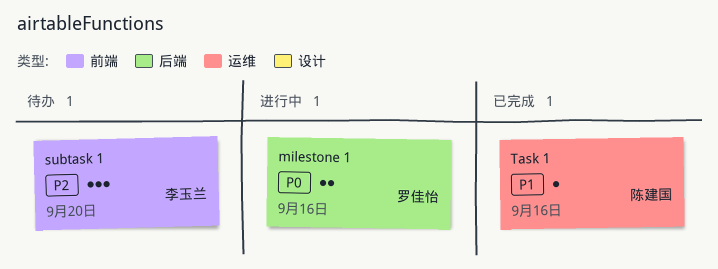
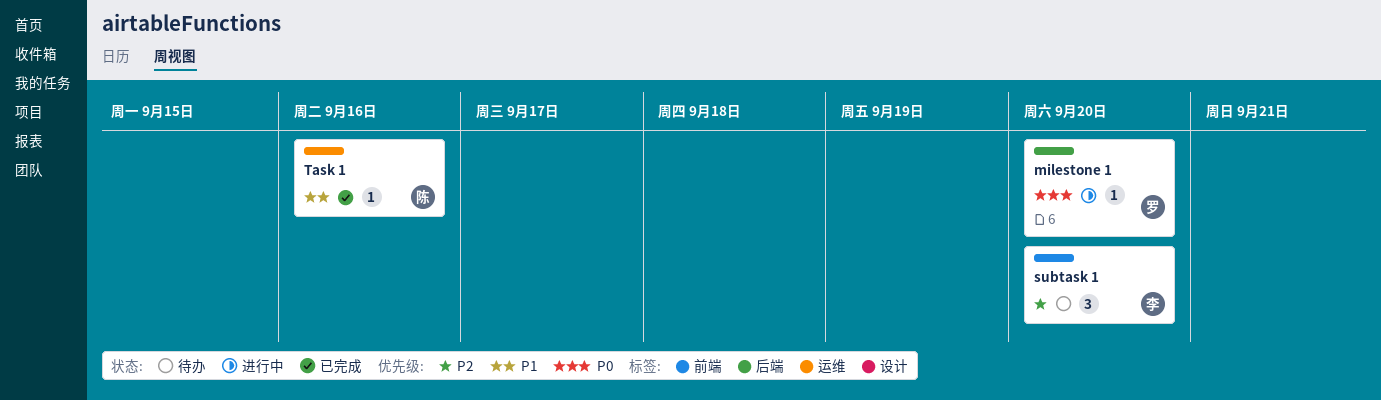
milestone 1, estimate: 2 -> 1
milestone 1, due: Sep 16 -> Sep 20

